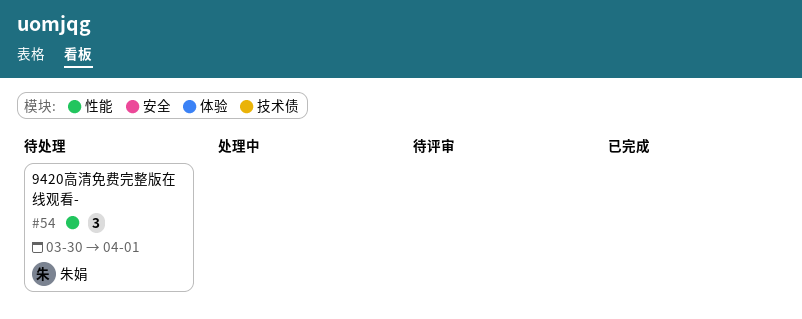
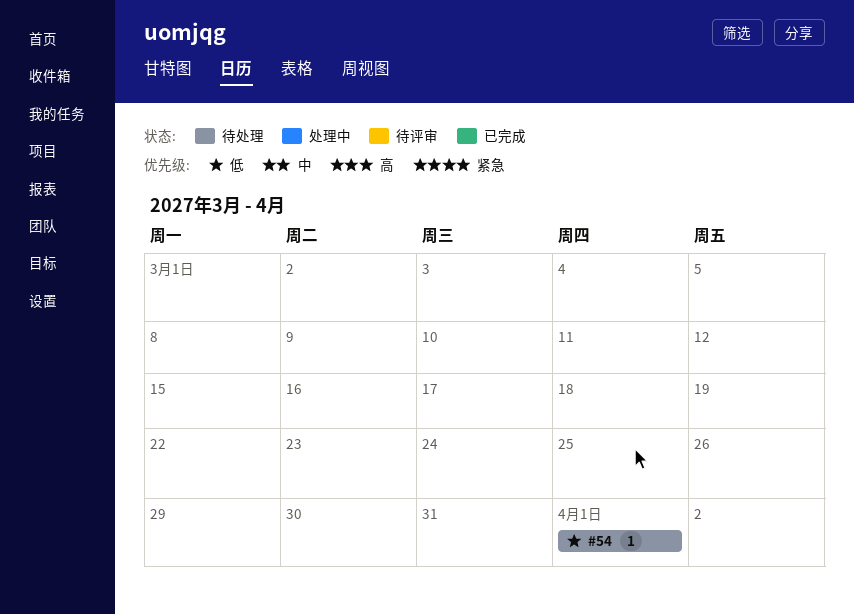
#54, estimate: 3 -> 1
#54, start: Mar 30 -> Apr 1

